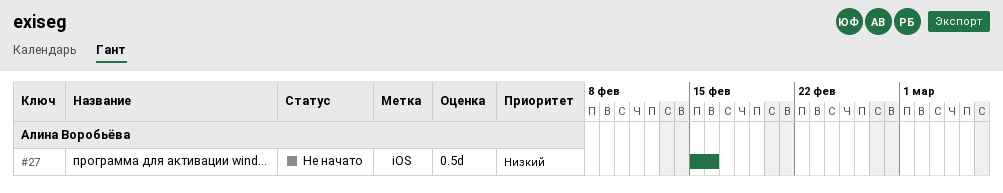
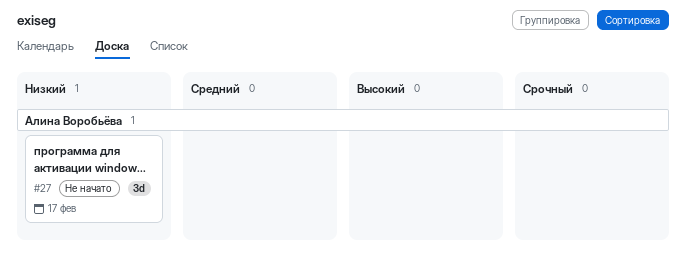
#27, estimate: 0.5d -> 3d
#27, due: Feb 16 -> Feb 17

